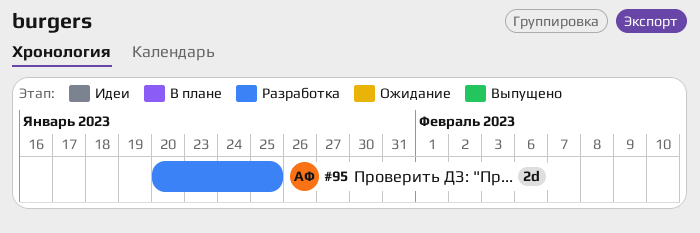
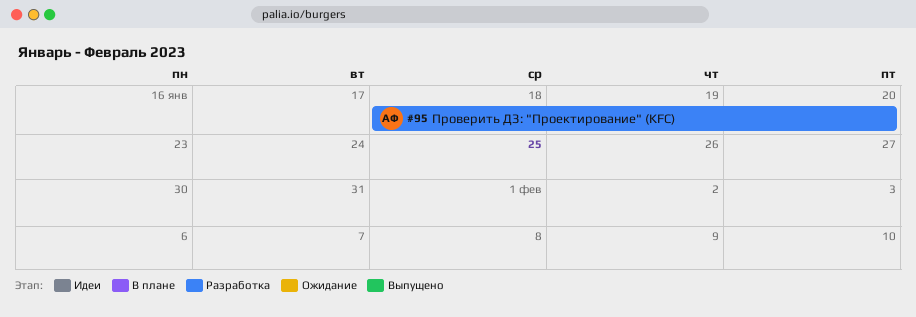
#95, start: Jan 20 -> Jan 18
#95, due: Jan 25 -> Jan 20

